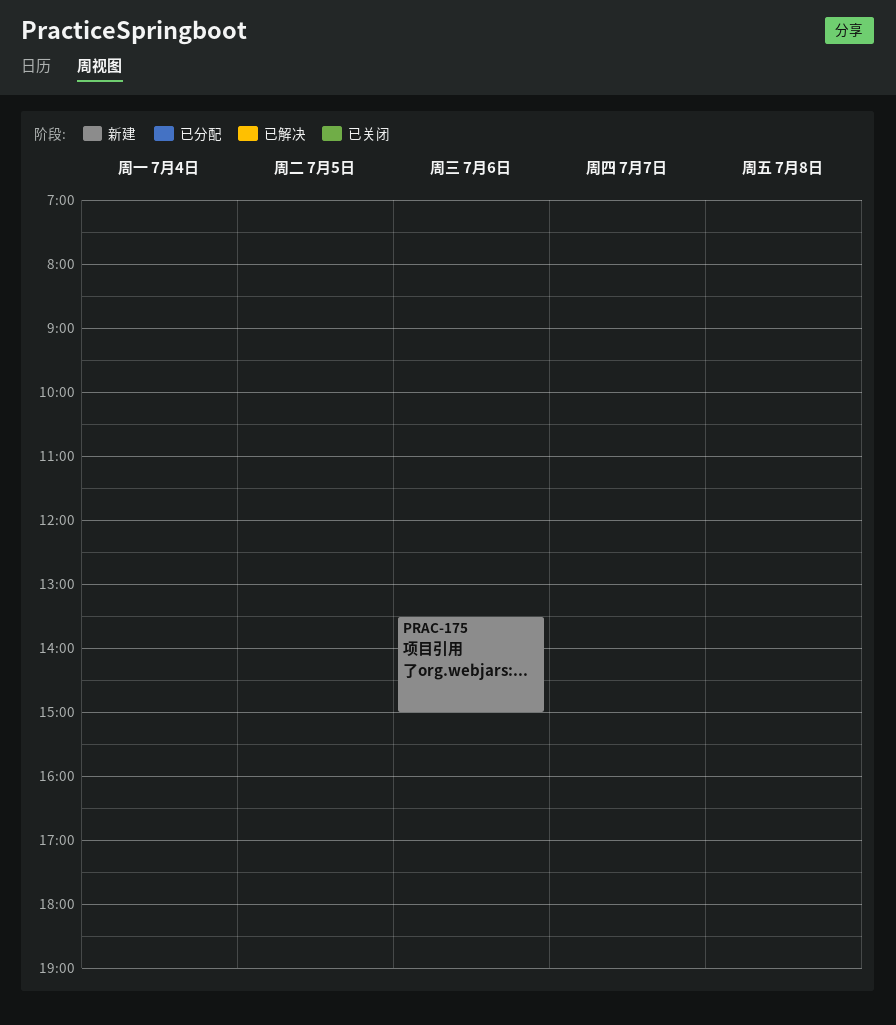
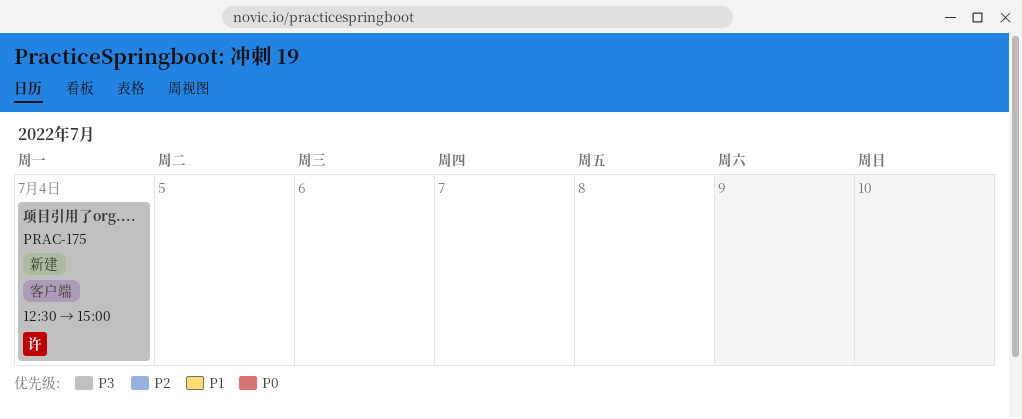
PRAC-175, day: Jul 6 -> Jul 4
PRAC-175, begins: 13:30 -> 12:30

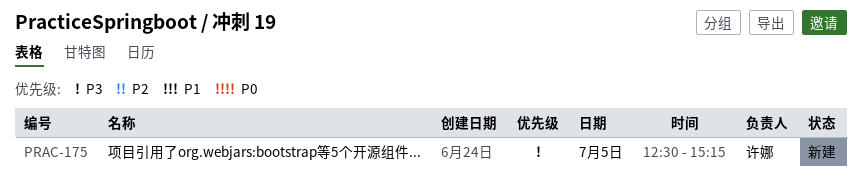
PRAC-175, day: Jul 4 -> Jul 5
PRAC-175, ends: 15:00 -> 15:15

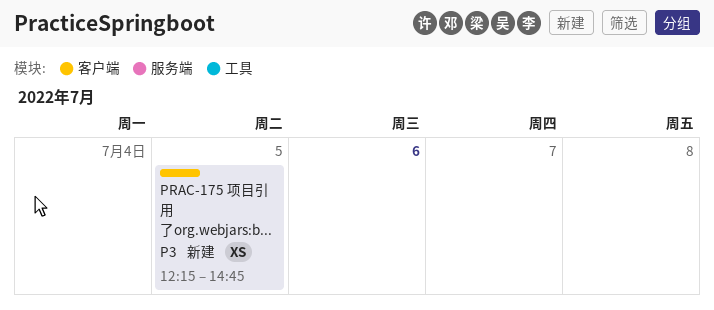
PRAC-175, begins: 12:30 -> 12:15
PRAC-175, ends: 15:15 -> 14:45

